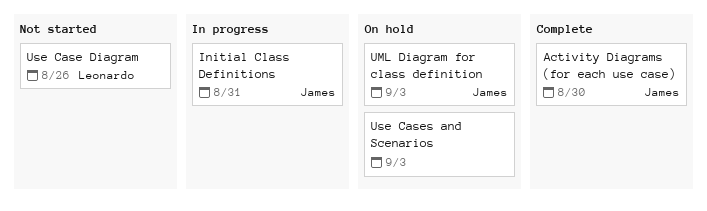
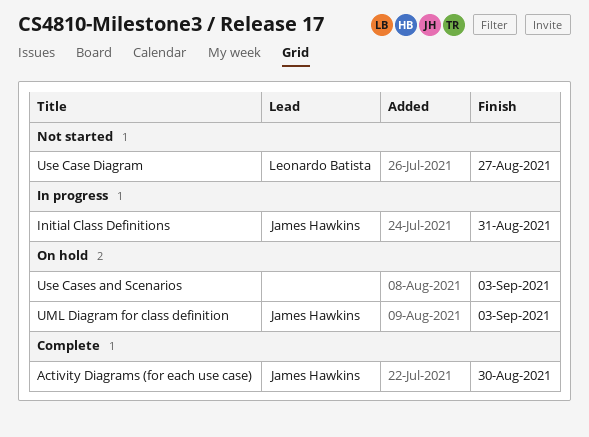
Use Case Diagram, due: Aug 26 -> Aug 27

